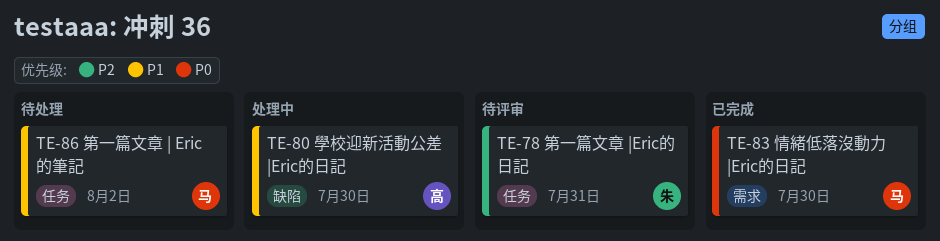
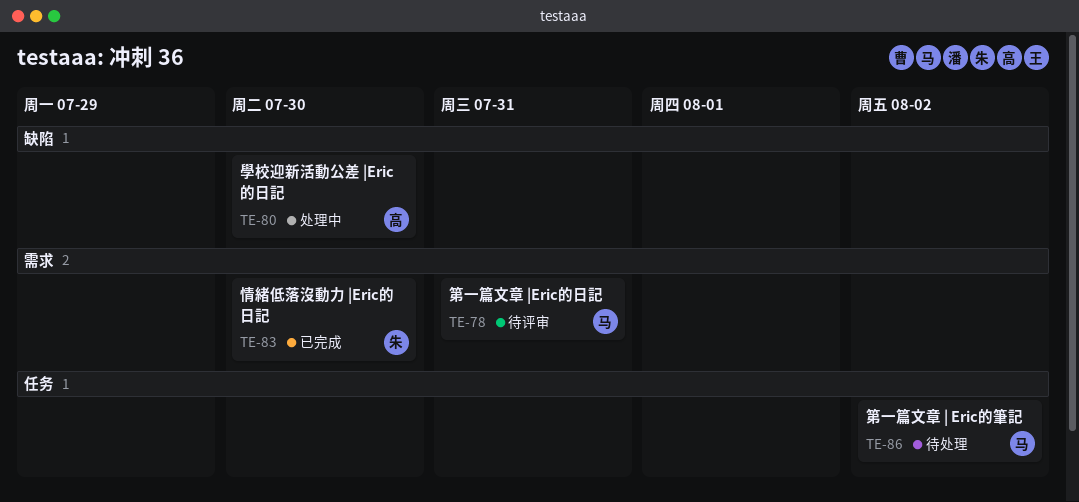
TE-78, owner: 朱 -> 马
TE-78, label: 任务 -> 需求
TE-83, owner: 马 -> 朱

